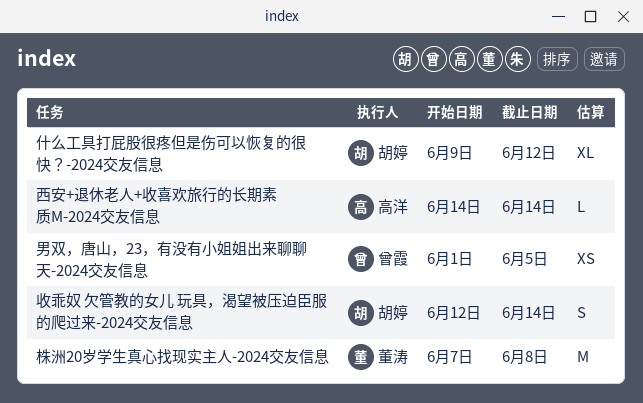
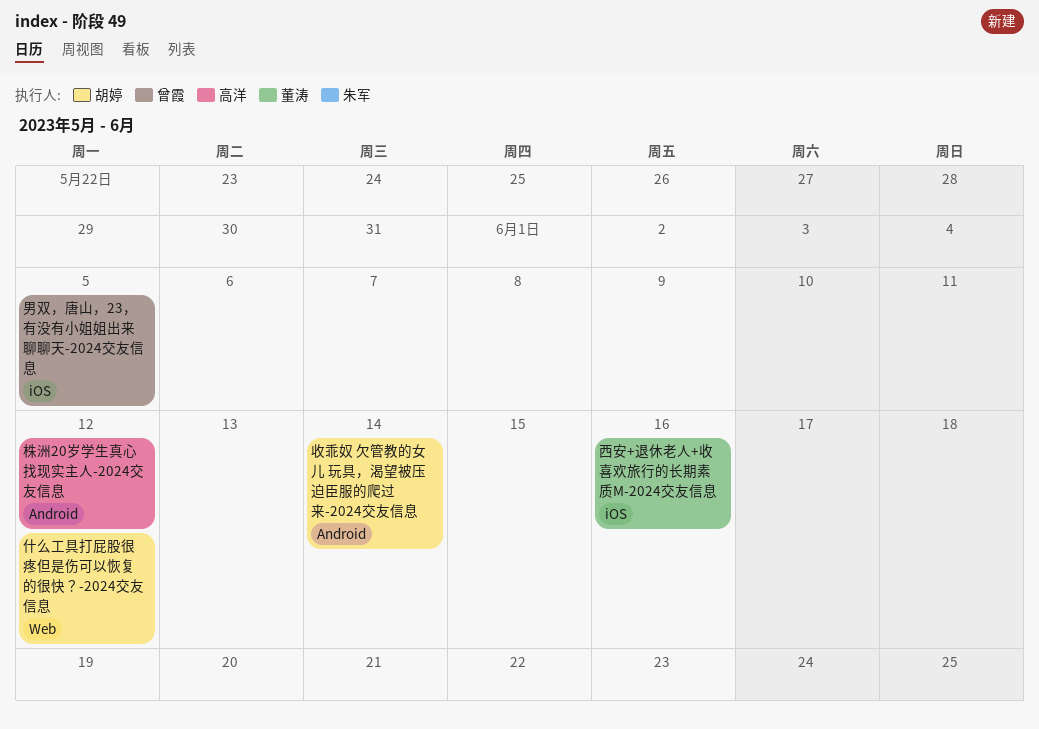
株洲20岁学生真心找现实主人-2024交友信息, owner: 董涛 -> 高洋
株洲20岁学生真心找现实主人-2024交友信息, due: Jun 8 -> Jun 12
西安+退休老人+收喜欢旅行的长期素质M-2024交友信息, owner: 高洋 -> 董涛
西安+退休老人+收喜欢旅行的长期素质M-2024交友信息, due: Jun 14 -> Jun 16

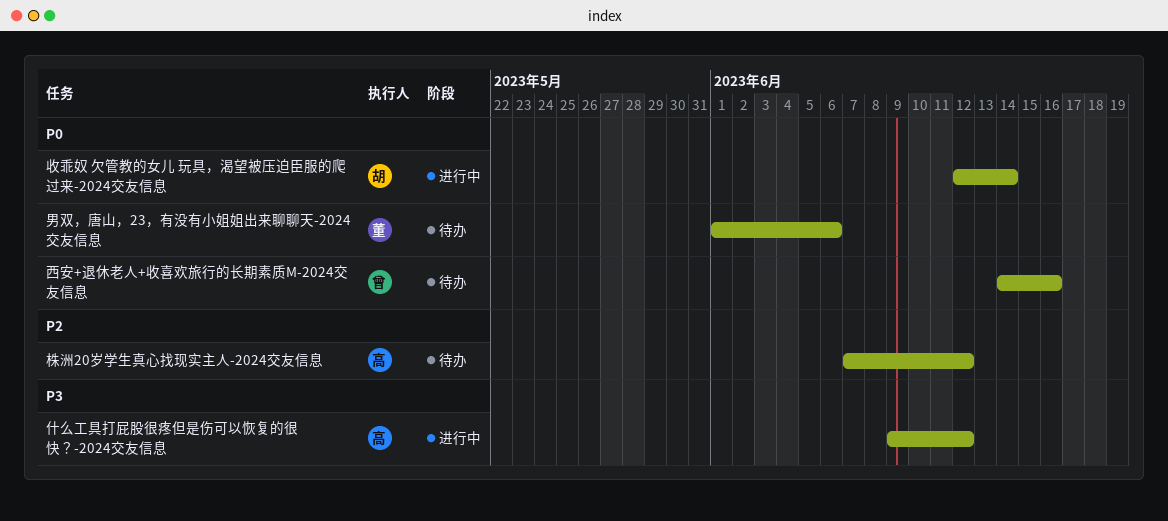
什么工具打屁股很疼但是伤可以恢复的很快？-2024交友信息, owner: 胡婷 -> 高洋
男双，唐山，23，有没有小姐姐出来聊聊天-2024交友信息, owner: 曾霞 -> 董涛
男双，唐山，23，有没有小姐姐出来聊聊天-2024交友信息, due: Jun 5 -> Jun 6
西安+退休老人+收喜欢旅行的长期素质M-2024交友信息, owner: 董涛 -> 曾霞

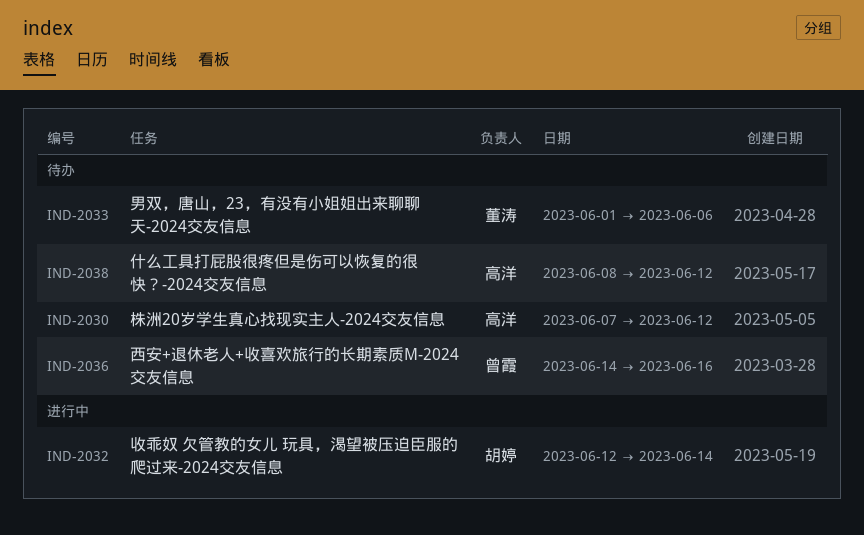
什么工具打屁股很疼但是伤可以恢复的很快？-2024交友信息, status: 进行中 -> 待办
什么工具打屁股很疼但是伤可以恢复的很快？-2024交友信息, start: Jun 9 -> Jun 8

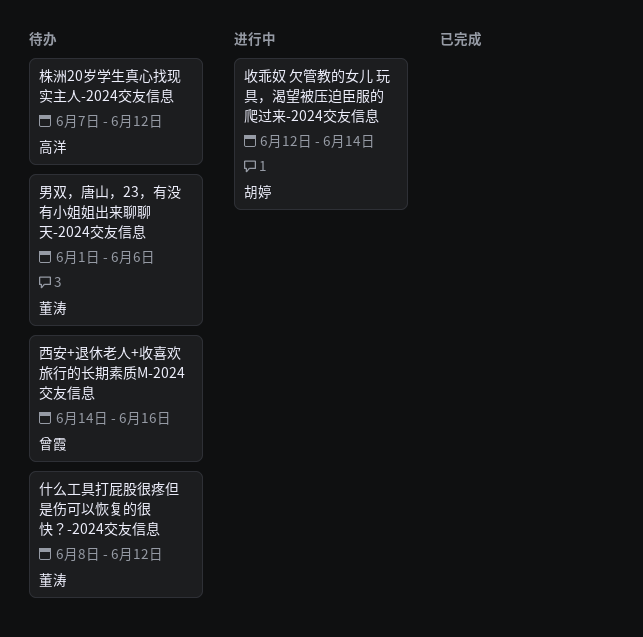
什么工具打屁股很疼但是伤可以恢复的很快？-2024交友信息, owner: 高洋 -> 董涛

